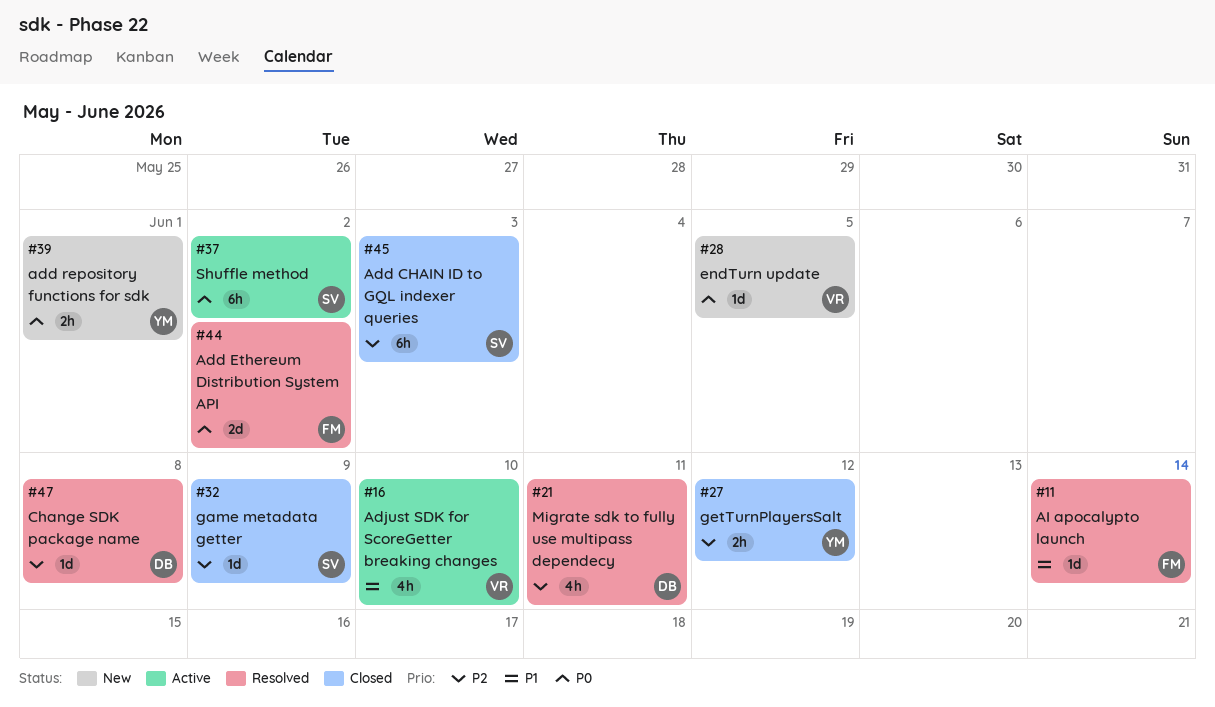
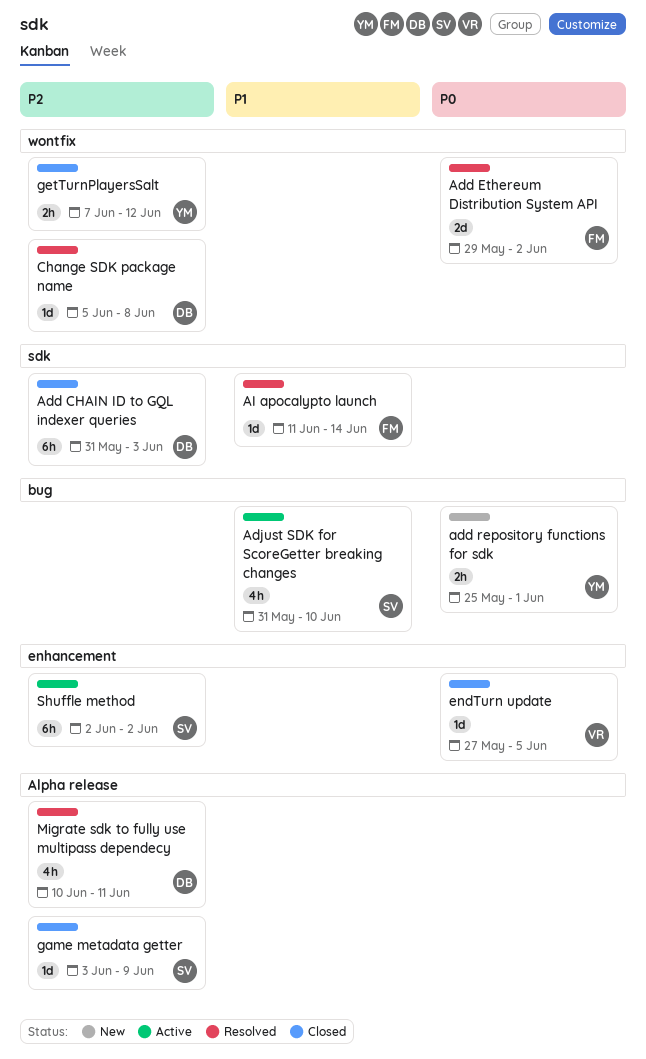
Add CHAIN ID to GQL indexer queries, owner: SV -> DB
Adjust SDK for ScoreGetter breaking changes, owner: VR -> SV
endTurn update, status: New -> Closed
Shuffle method, priority: P0 -> P2

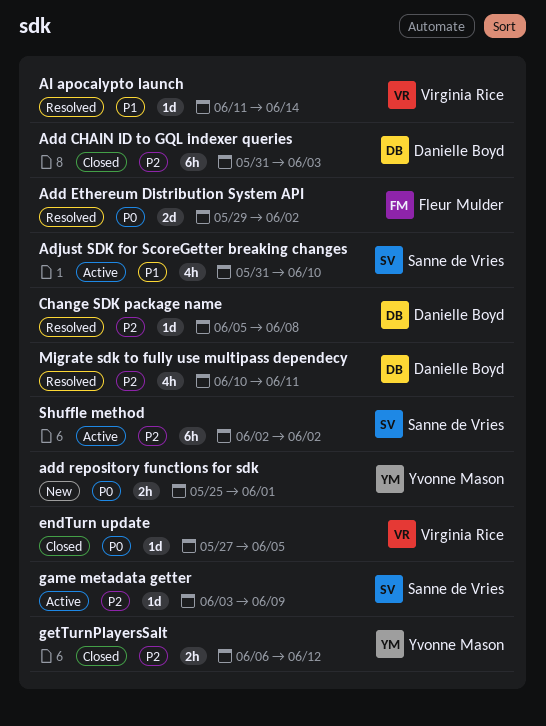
AI apocalypto launch, owner: Fleur Mulder -> Virginia Rice
game metadata getter, status: Closed -> Active
getTurnPlayersSalt, start: Jun 7 -> Jun 6

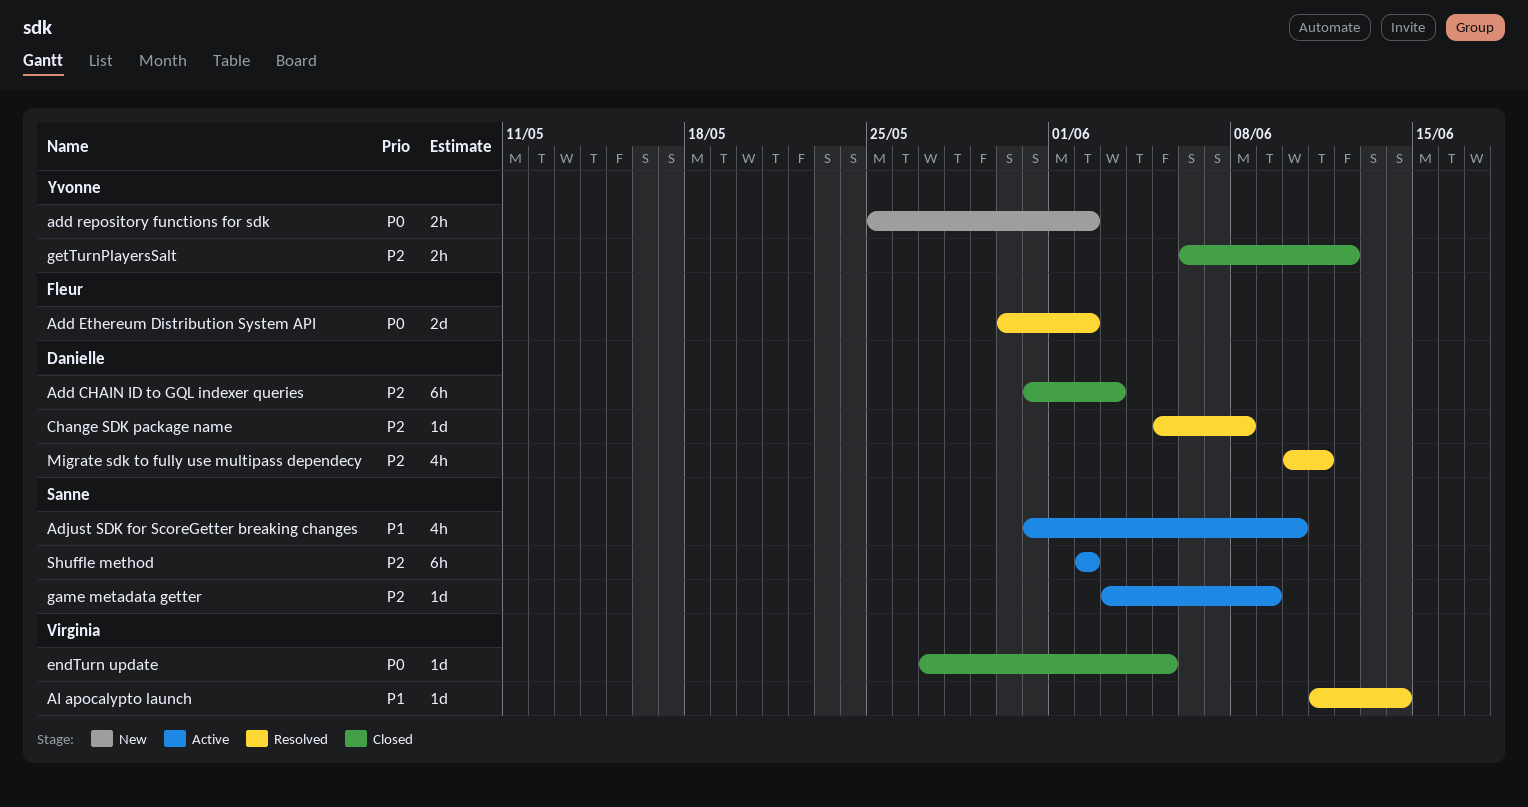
Add Ethereum Distribution System API, start: May 29 -> May 30
add repository functions for sdk, due: Jun 1 -> Jun 2

